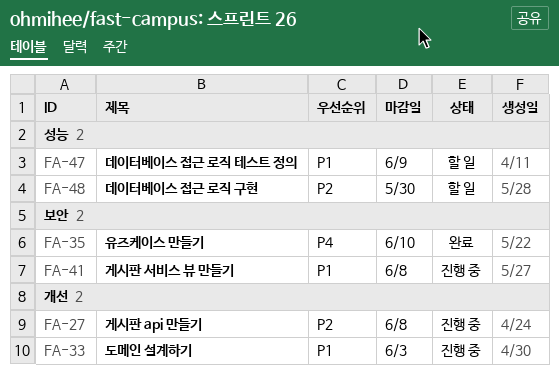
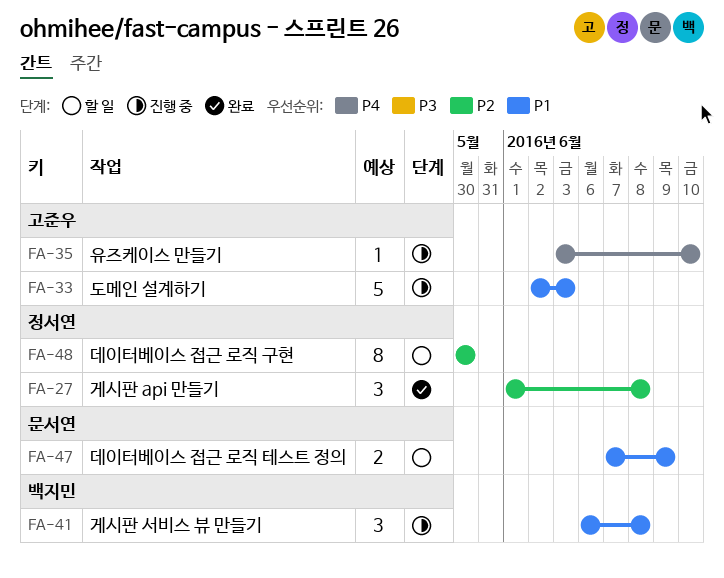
FA-27, status: 진행 중 -> 완료
FA-35, status: 완료 -> 진행 중

